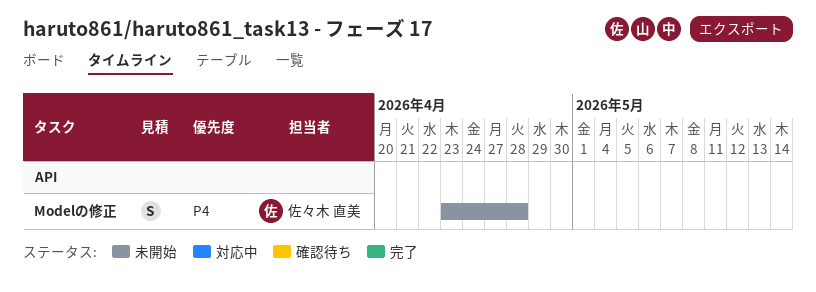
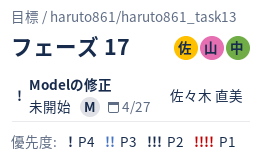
Modelの修正, estimate: S -> M
Modelの修正, due: Apr 28 -> Apr 27

